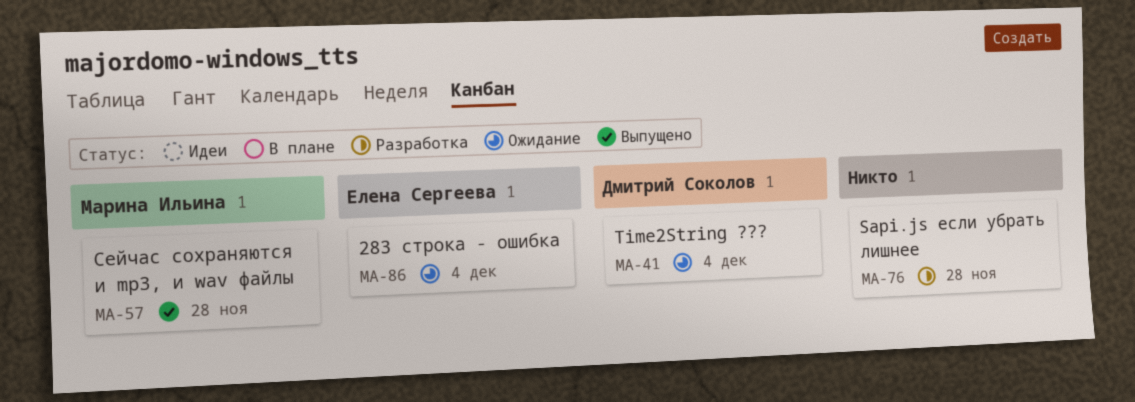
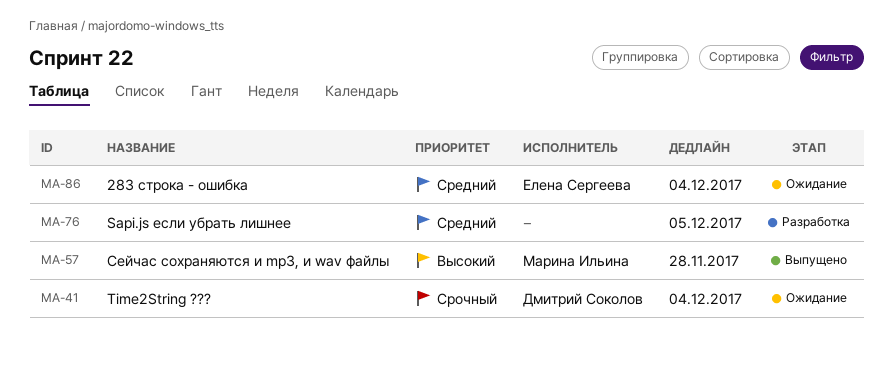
MA-76, due: Nov 28 -> Dec 5

